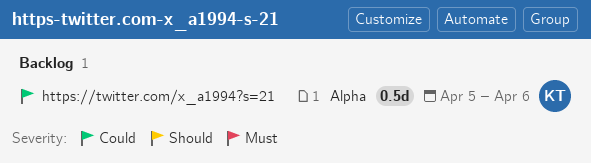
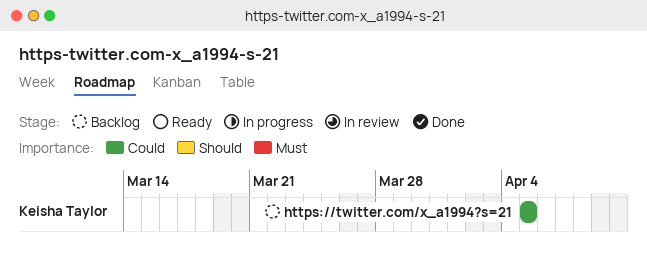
https://twitter.com/x_a1994?s=21, due: Apr 6 -> Apr 5

